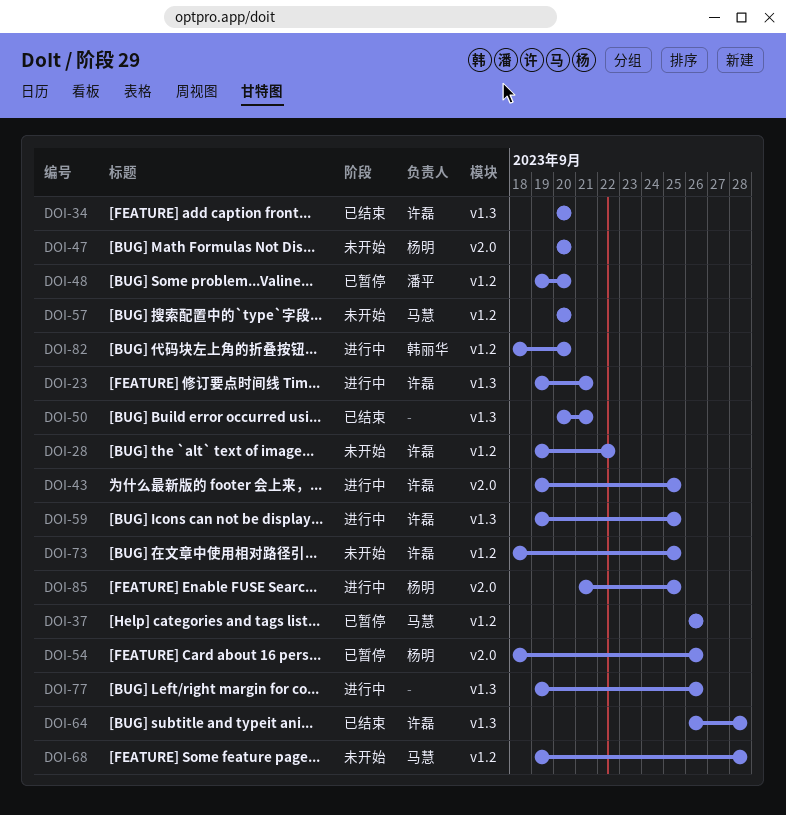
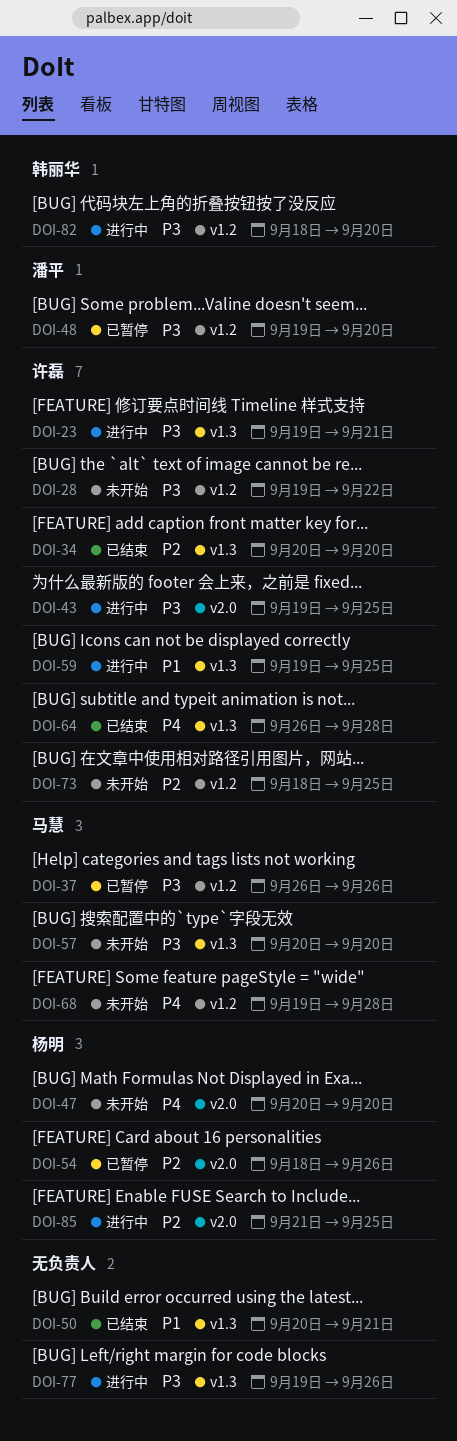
DOI-57, label: v1.2 -> v1.3

